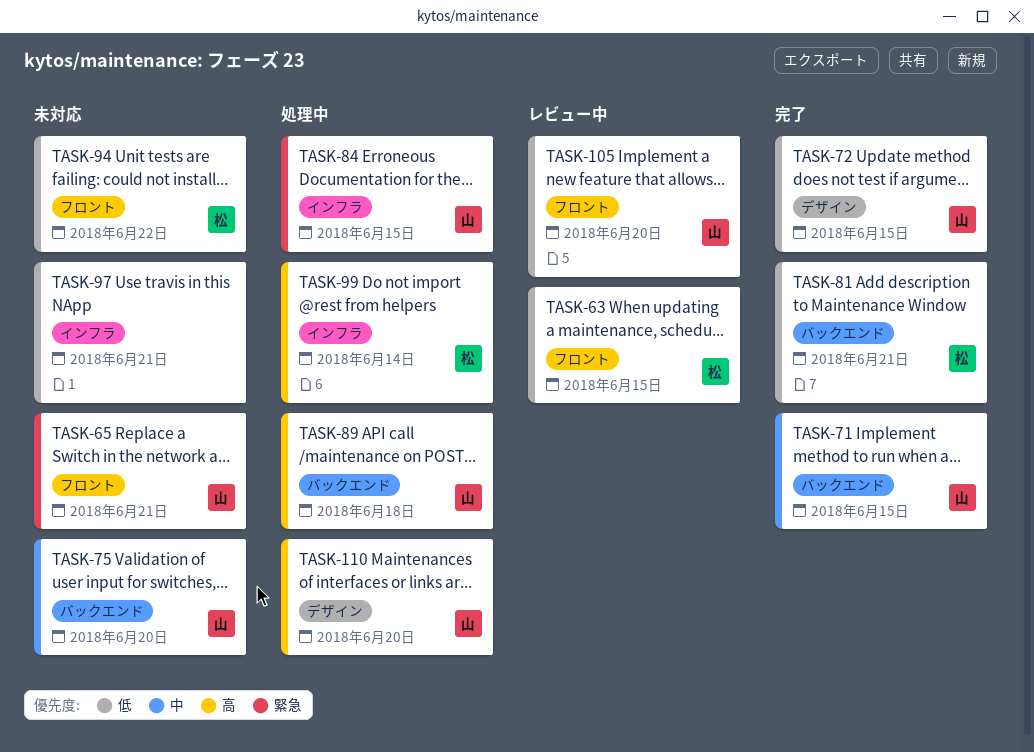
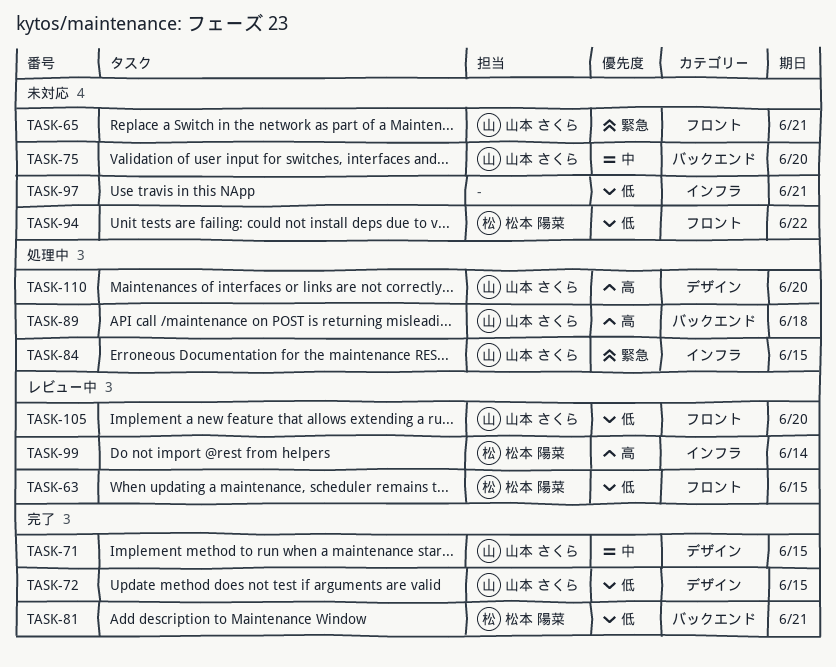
TASK-71, label: バックエンド -> デザイン
TASK-99, status: 処理中 -> レビュー中

